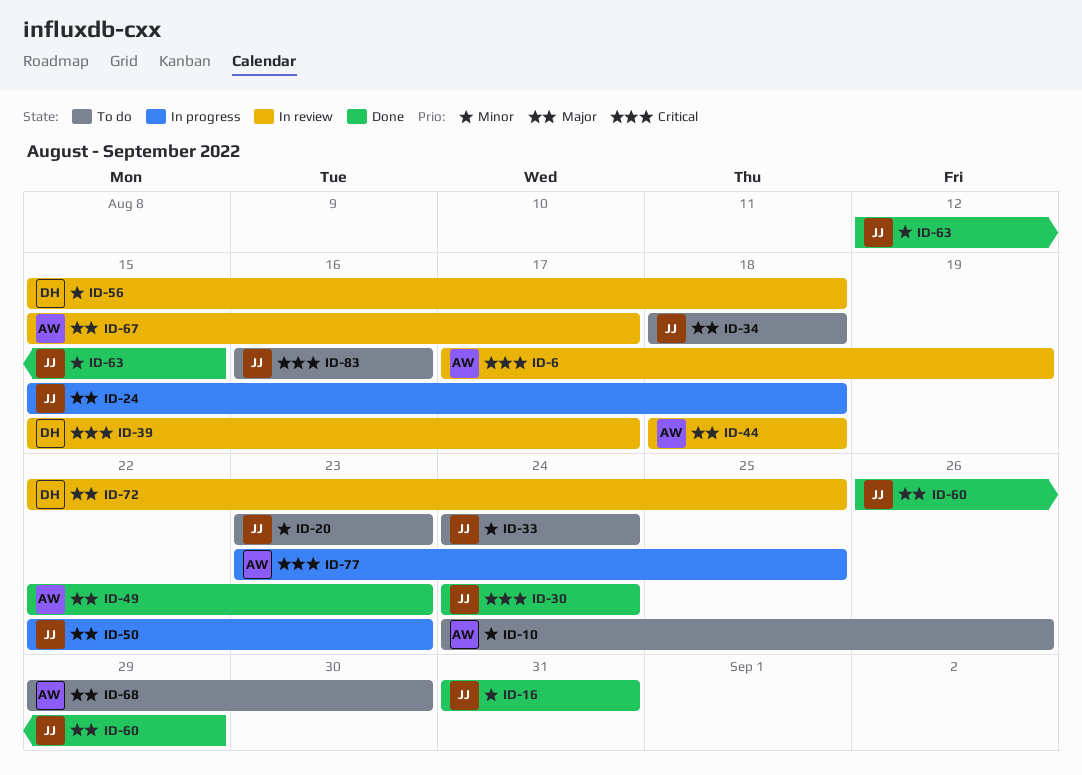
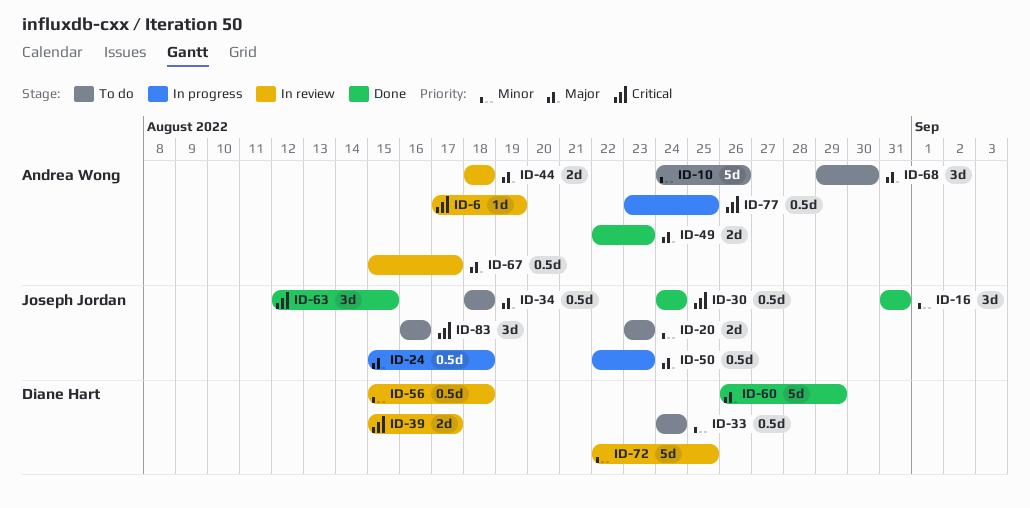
ID-33, owner: Joseph Jordan -> Diane Hart
ID-60, owner: Joseph Jordan -> Diane Hart
ID-63, priority: Minor -> Critical
ID-72, priority: Major -> Minor

